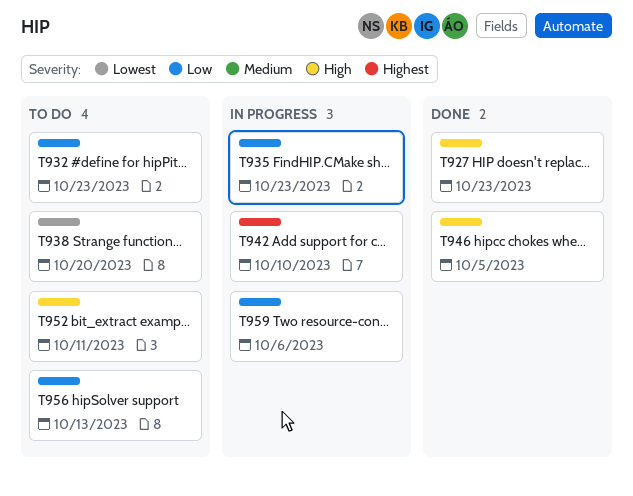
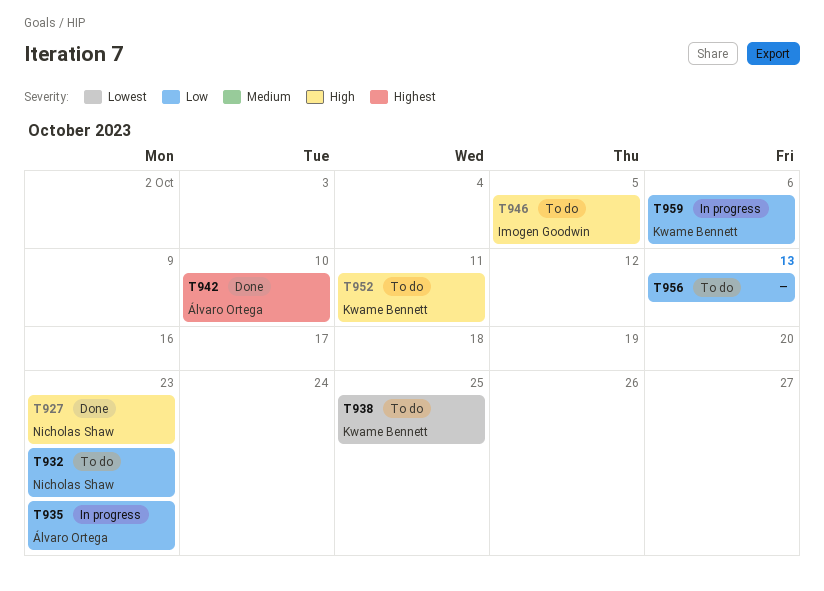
T938, due: Oct 20 -> Oct 25
T942, status: In progress -> Done
T946, status: Done -> To do

